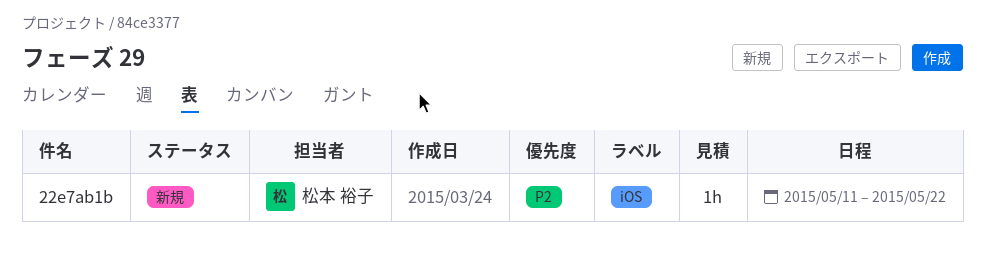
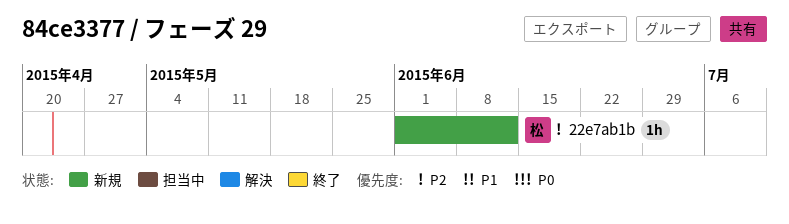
22e7ab1b, start: May 11 -> Jun 1
22e7ab1b, due: May 22 -> Jun 12

